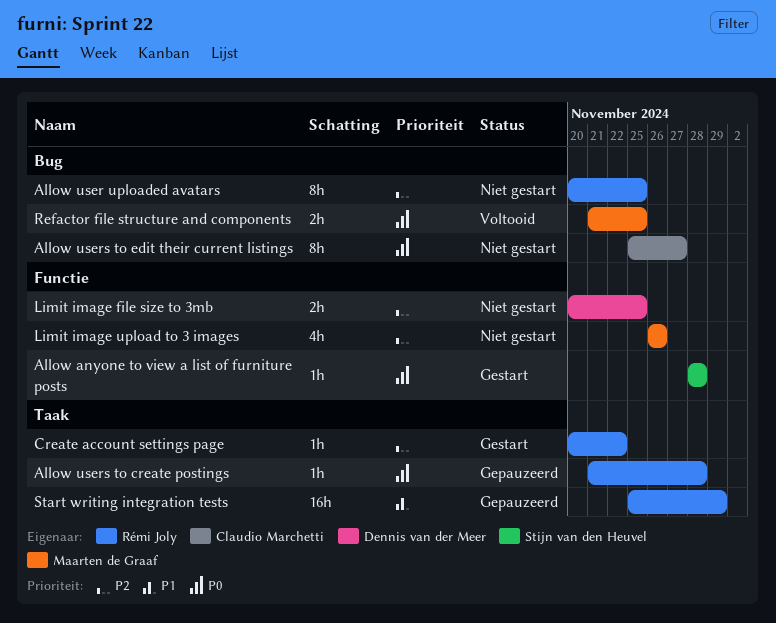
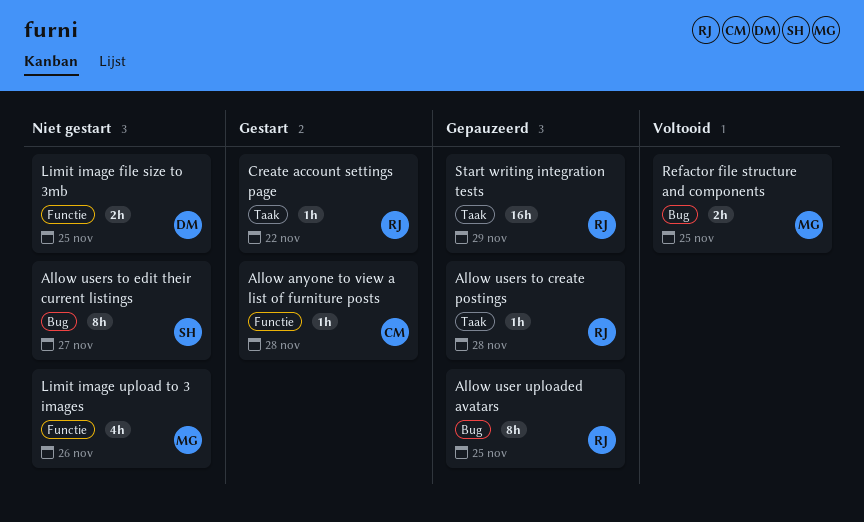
Allow anyone to view a list of furniture posts, owner: Stijn van den Heuvel -> Claudio Marchetti
Allow user uploaded avatars, status: Niet gestart -> Gepauzeerd
Allow users to edit their current listings, owner: Claudio Marchetti -> Stijn van den Heuvel

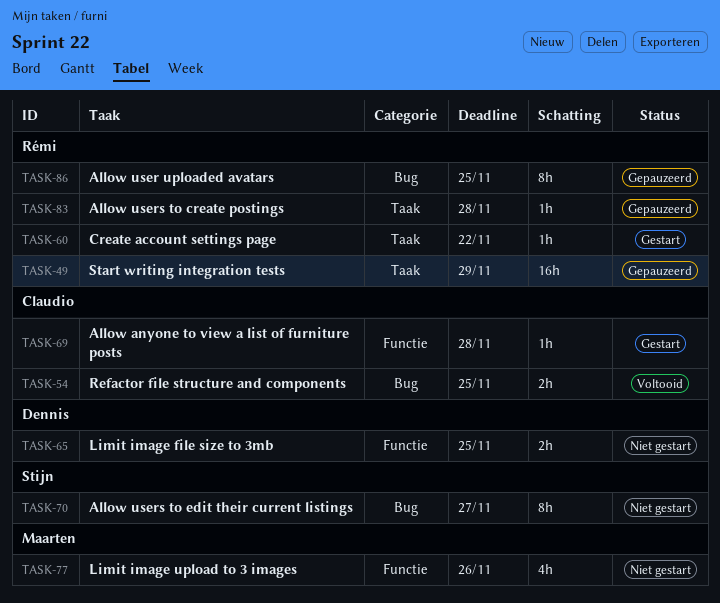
Refactor file structure and components, owner: Maarten -> Claudio

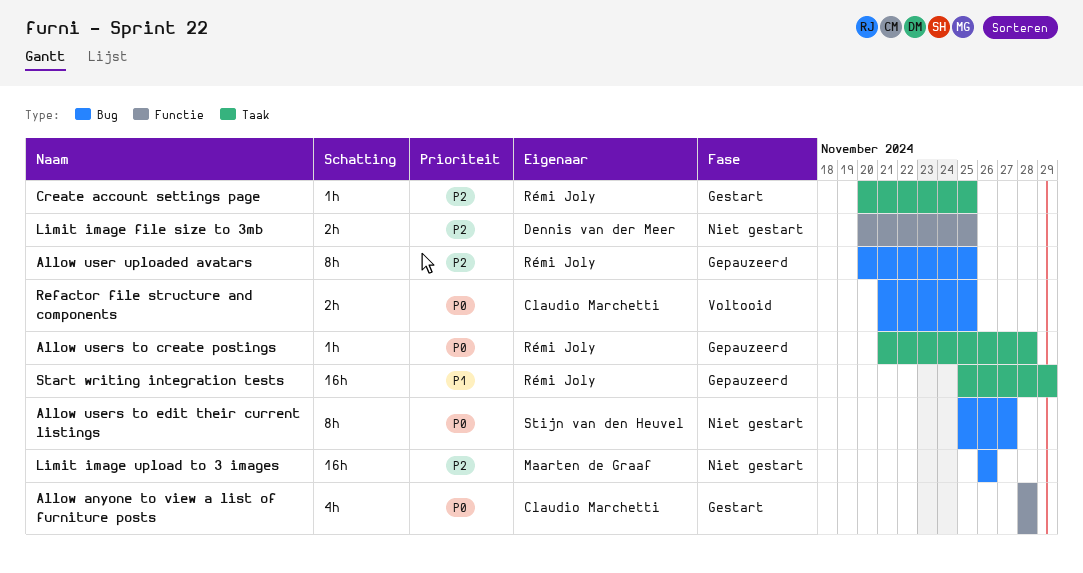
Allow anyone to view a list of furniture posts, estimate: 1h -> 4h
Create account settings page, due: Nov 22 -> Nov 25
Limit image upload to 3 images, label: Functie -> Bug
Limit image upload to 3 images, estimate: 4h -> 16h

